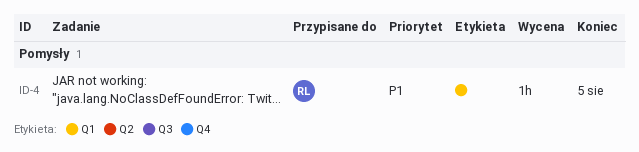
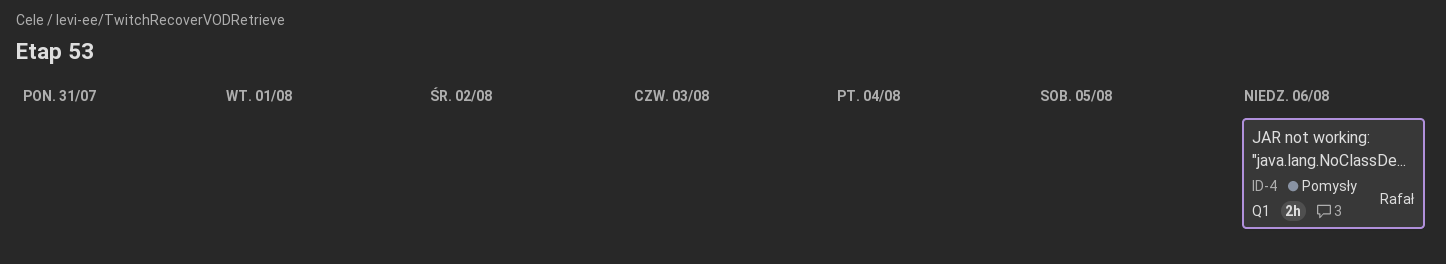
ID-4, estimate: 1h -> 2h
ID-4, due: Aug 5 -> Aug 6

